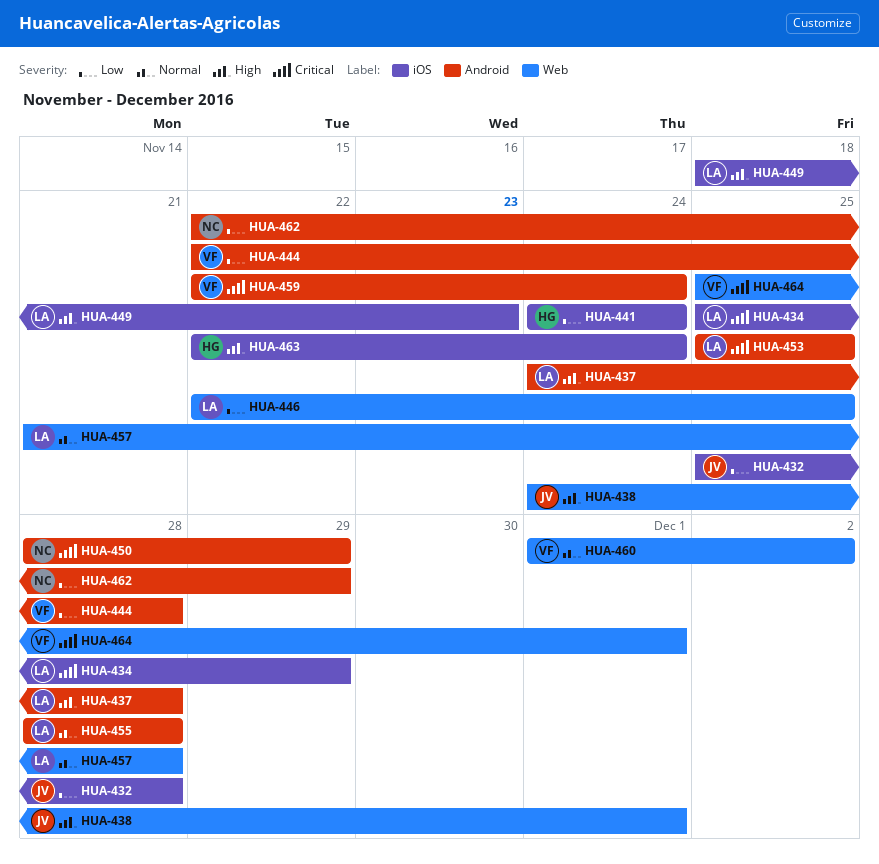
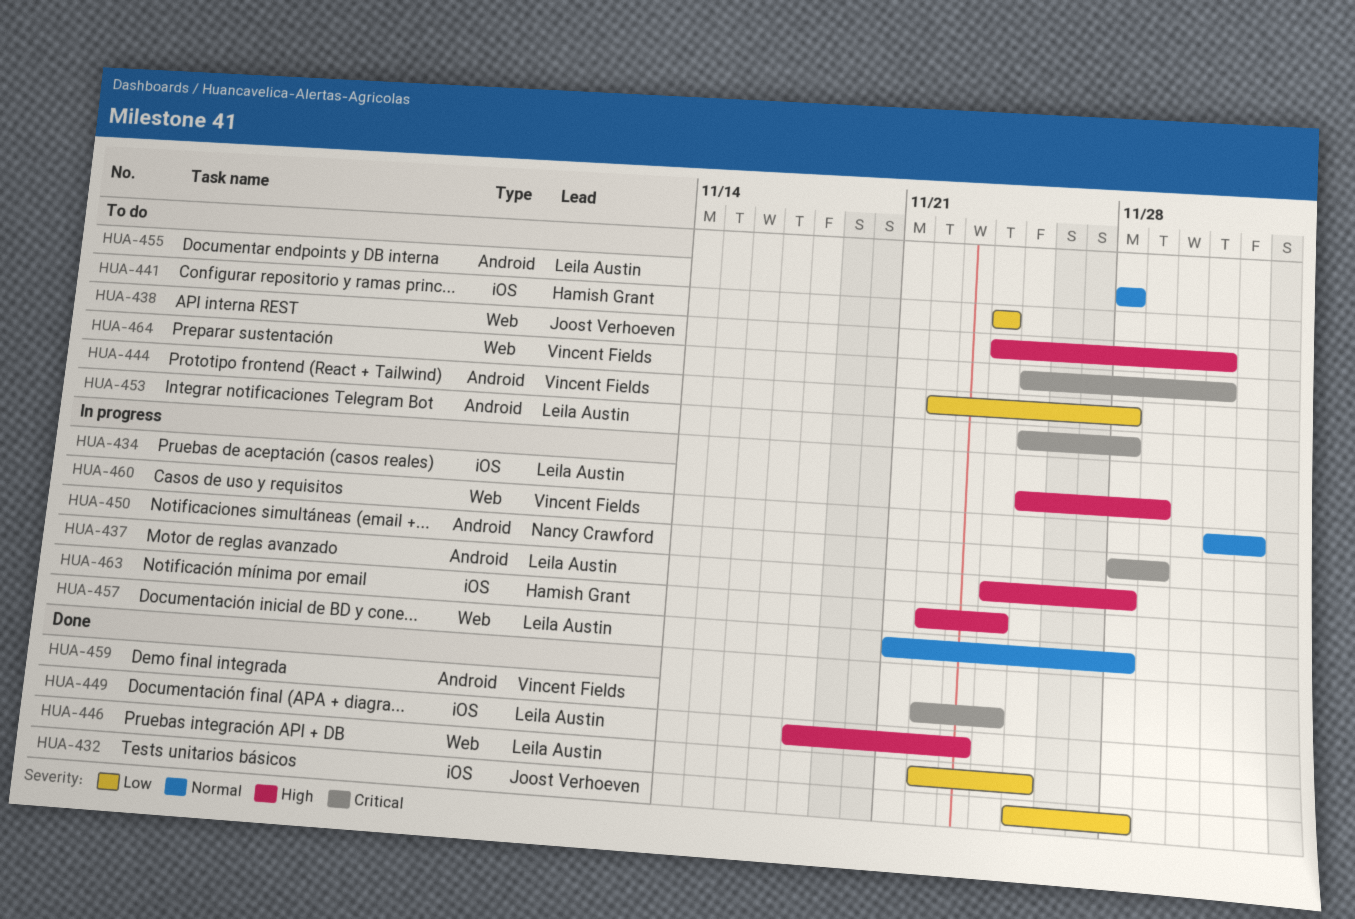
HUA-434, priority: Critical -> High
HUA-453, due: Nov 25 -> Nov 28
HUA-462: present -> none

